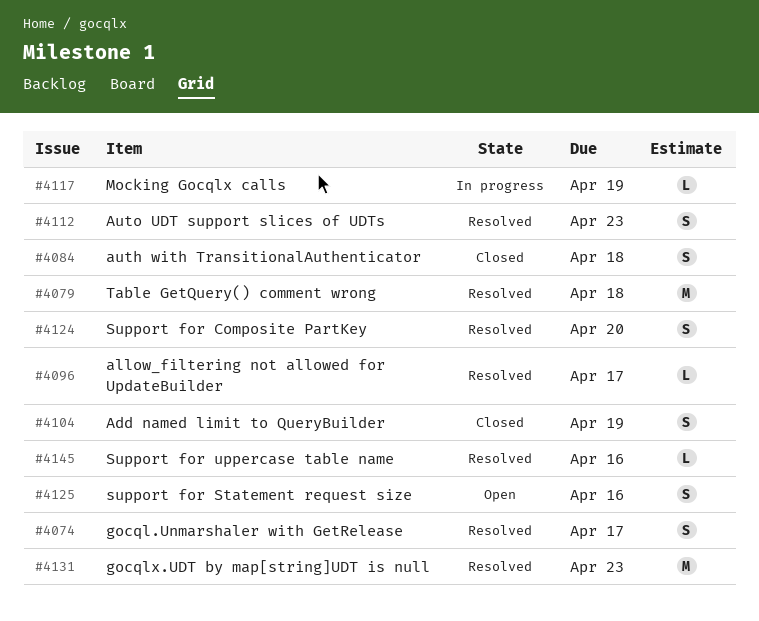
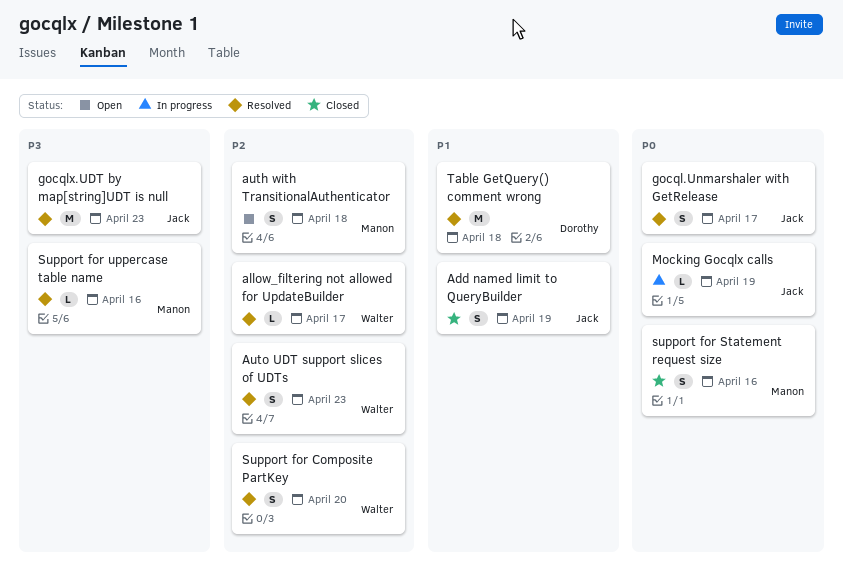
auth with TransitionalAuthenticator, status: Closed -> Open
support for Statement request size, status: Open -> Closed

